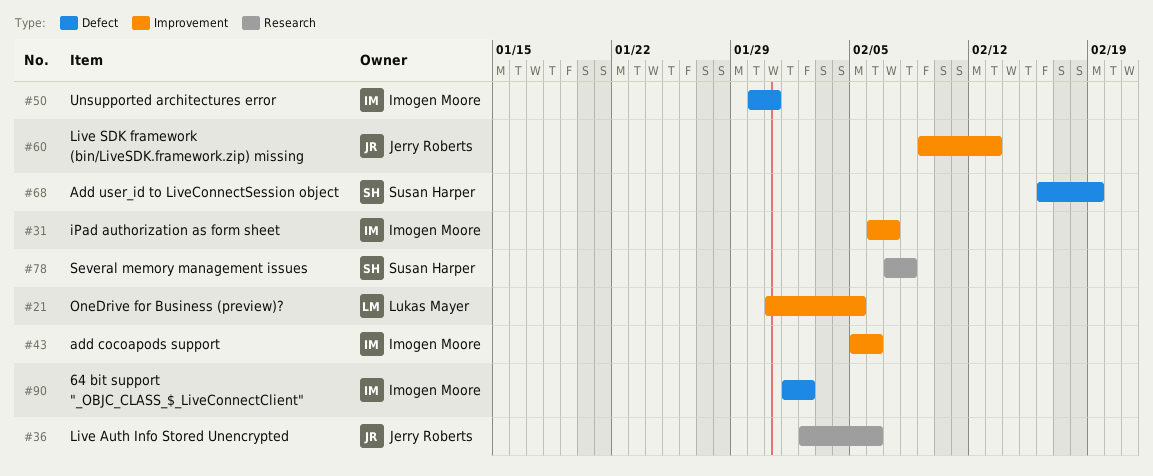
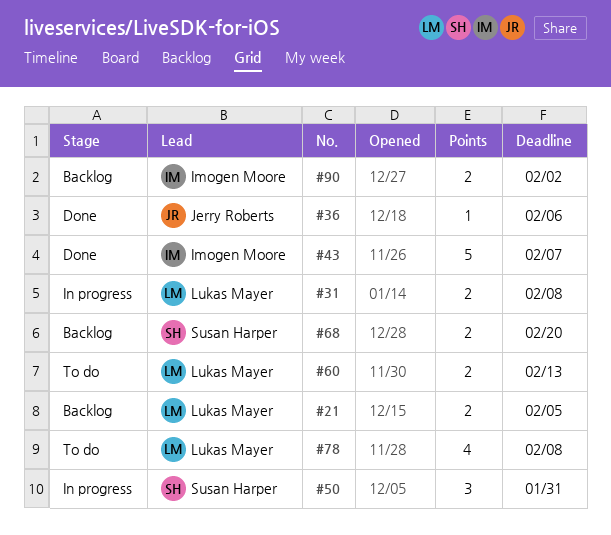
#31, owner: Imogen Moore -> Lukas Mayer
#31, due: Feb 7 -> Feb 8
#43, due: Feb 6 -> Feb 7
#50, owner: Imogen Moore -> Susan Harper
#60, owner: Jerry Roberts -> Lukas Mayer
#68, due: Feb 19 -> Feb 20
#78, owner: Susan Harper -> Lukas Mayer

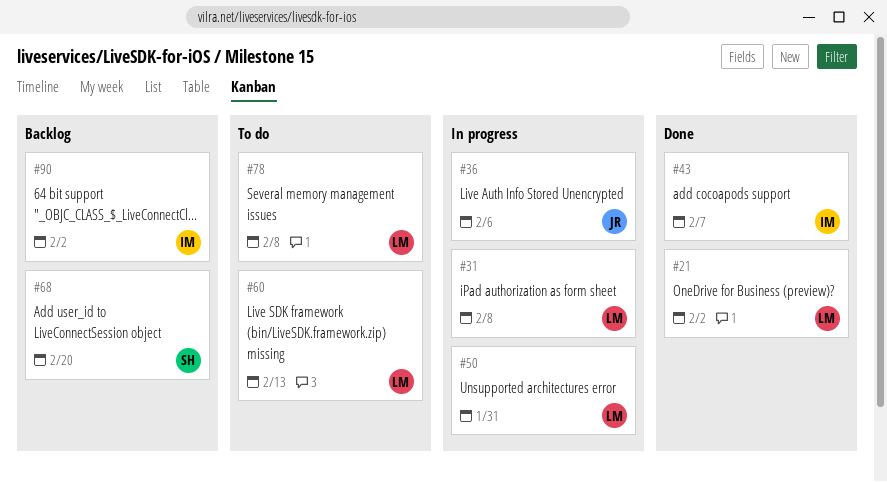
#21, status: Backlog -> Done
#21, due: Feb 5 -> Feb 2
#36, status: Done -> In progress
#50, owner: Susan Harper -> Lukas Mayer

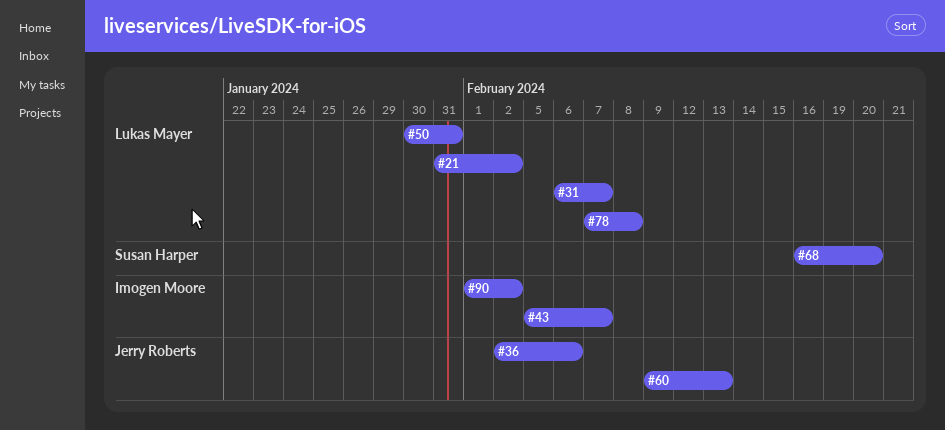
#31, due: Feb 8 -> Feb 7
#60, owner: Lukas Mayer -> Jerry Roberts

